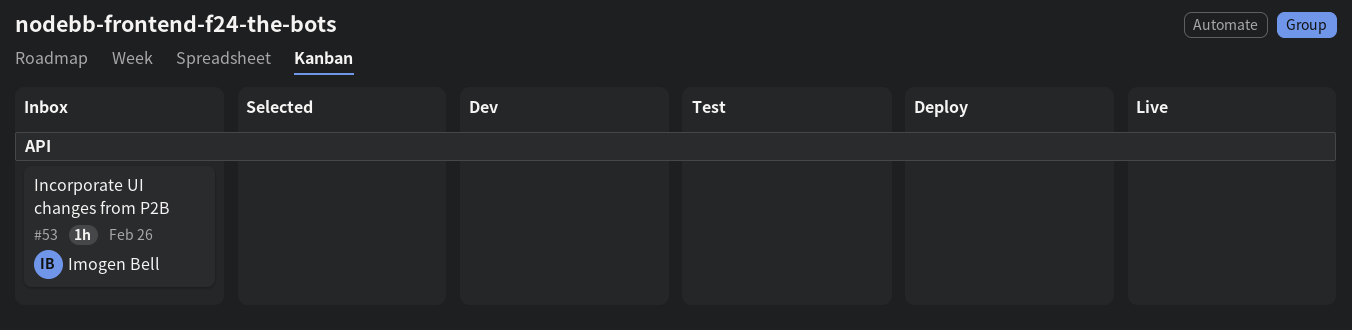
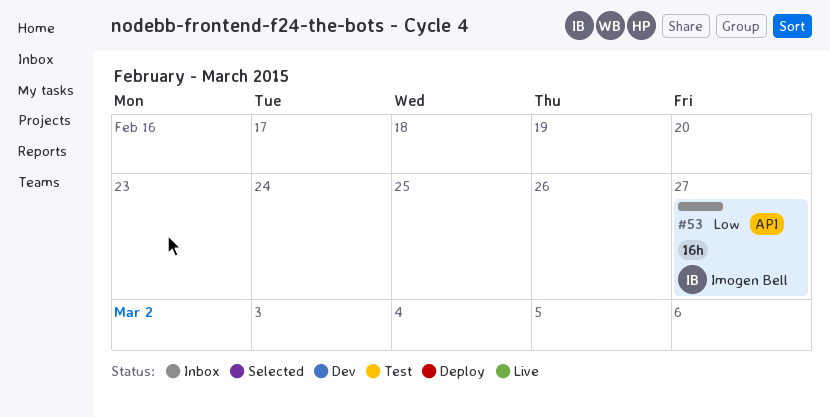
#53, estimate: 1h -> 16h
#53, due: Feb 26 -> Feb 27

